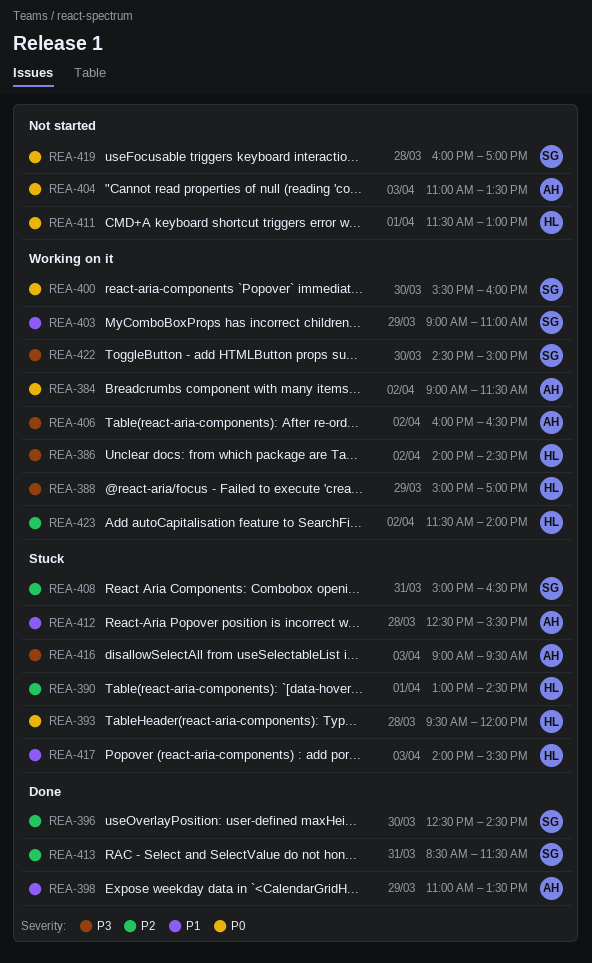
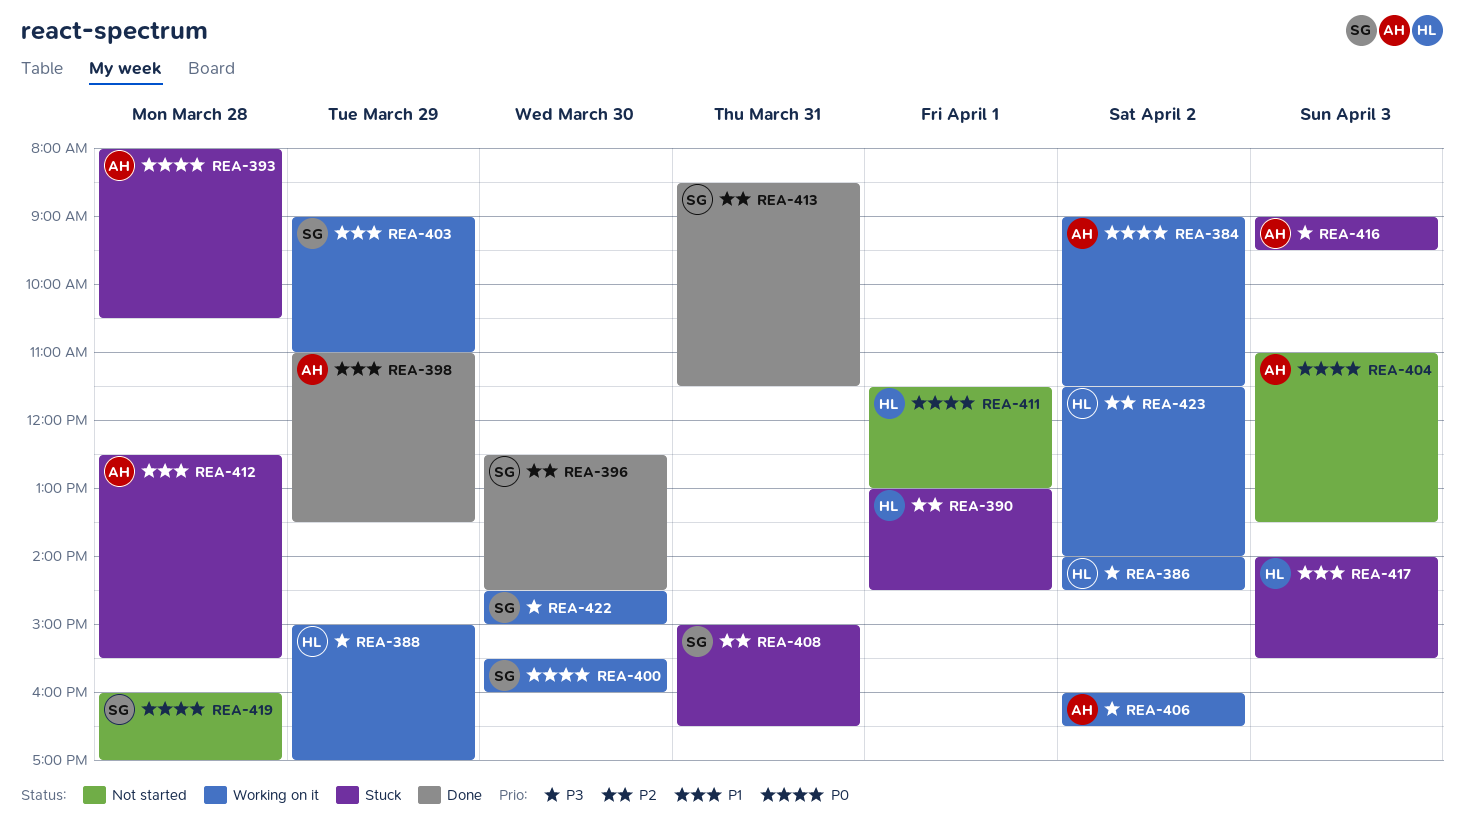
REA-393, owner: HL -> AH
REA-393, begins: 09:30 -> 08:00
REA-393, ends: 12:00 -> 10:30

